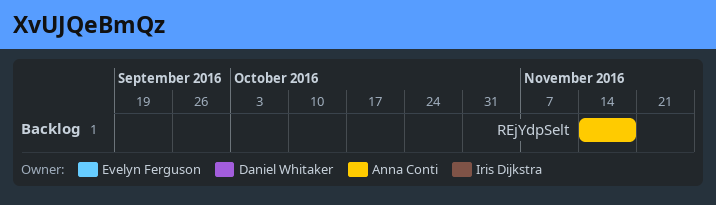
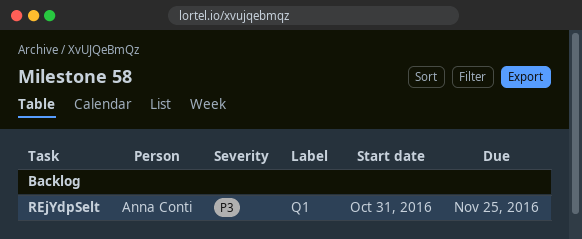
REjYdpSelt, start: Nov 14 -> Oct 31
REjYdpSelt, due: Nov 18 -> Nov 25

